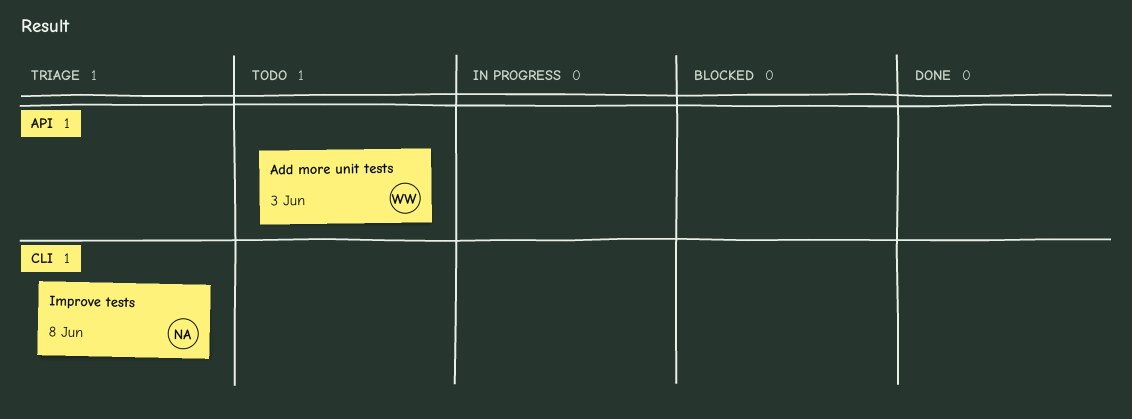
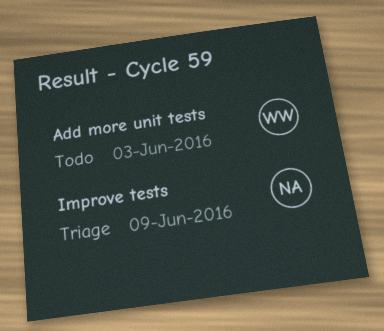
Improve tests, due: Jun 8 -> Jun 9

